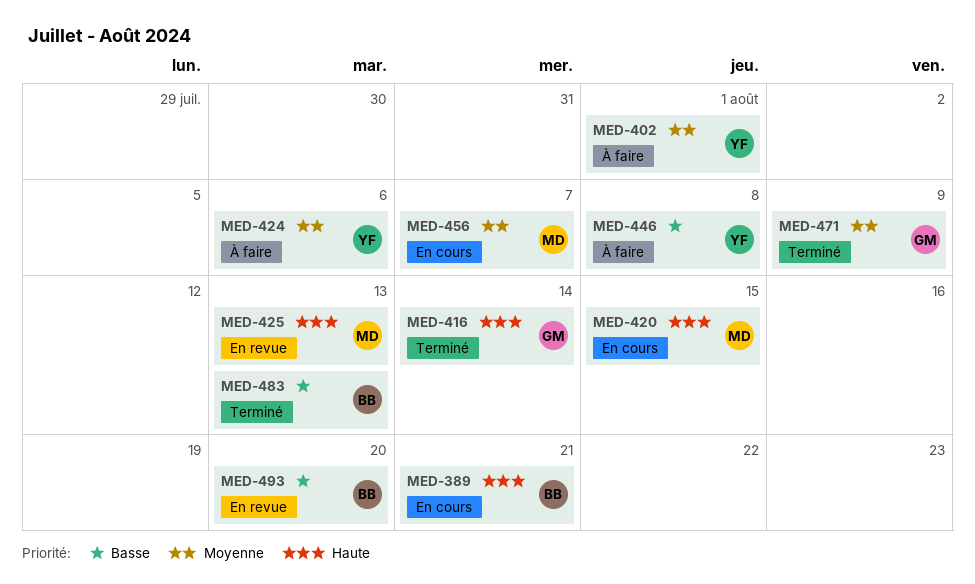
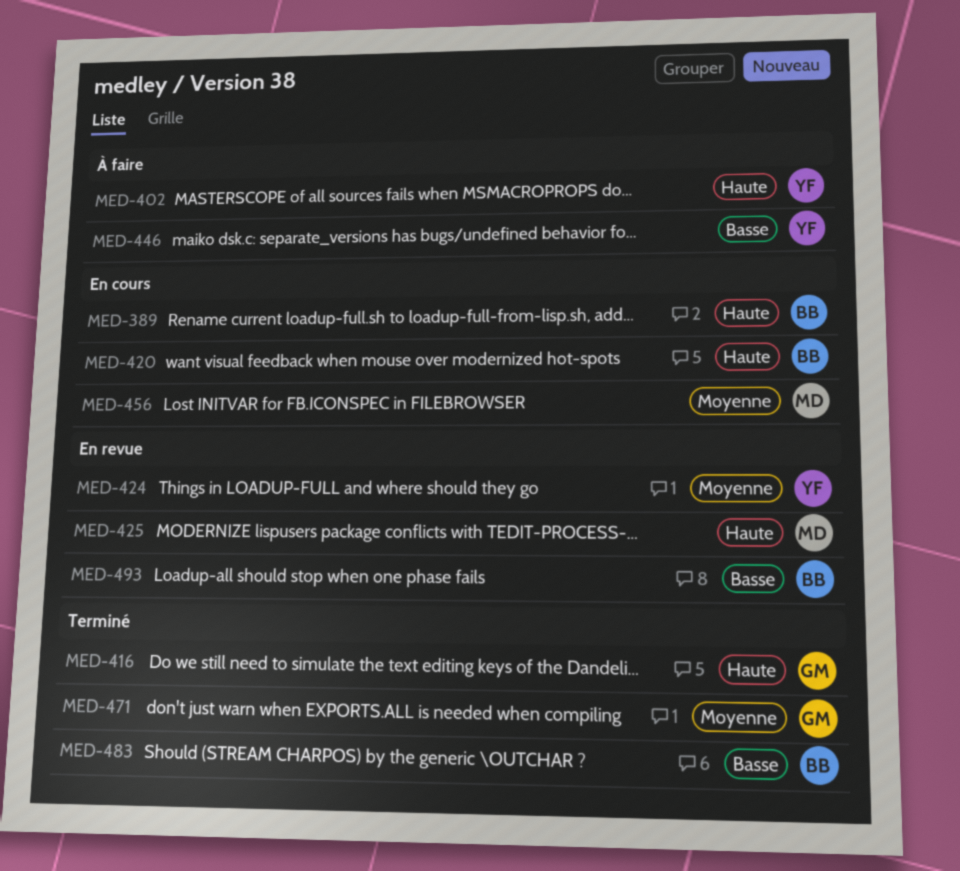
MED-402, priority: Moyenne -> Haute
MED-420, owner: MD -> BB
MED-424, status: À faire -> En revue

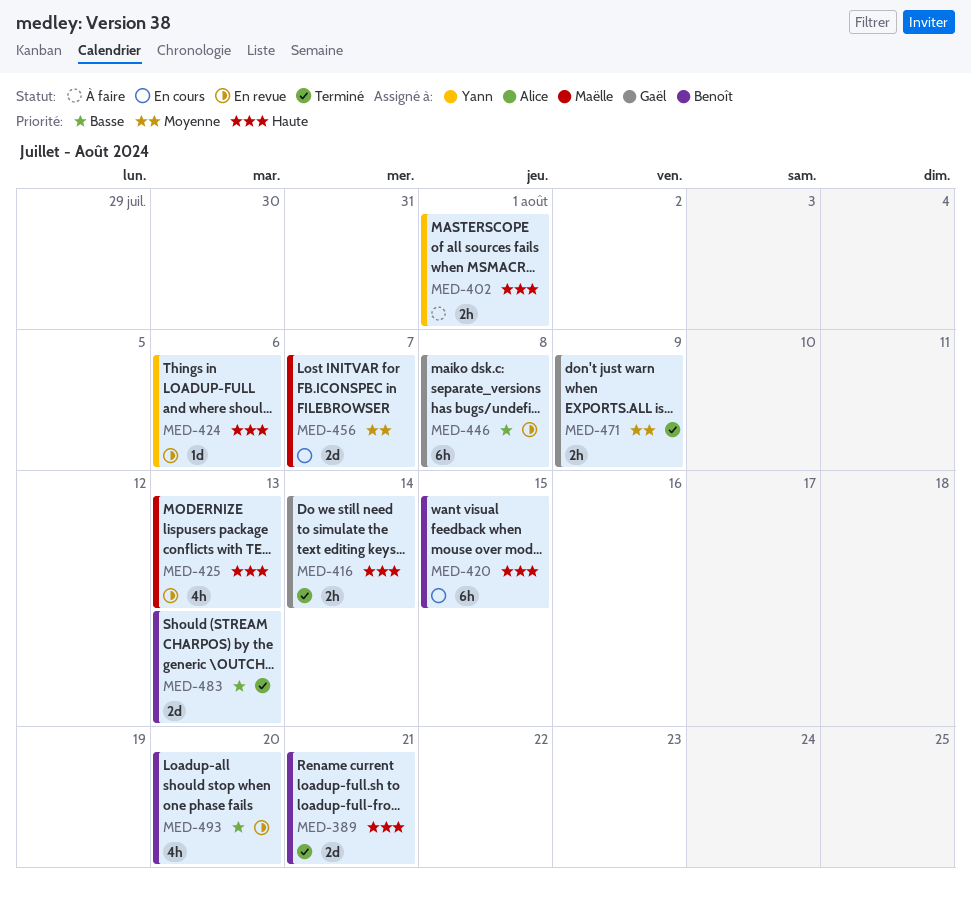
MED-389, status: En cours -> Terminé
MED-424, priority: Moyenne -> Haute
MED-446, status: À faire -> En revue
MED-446, owner: Yann -> Gaël

